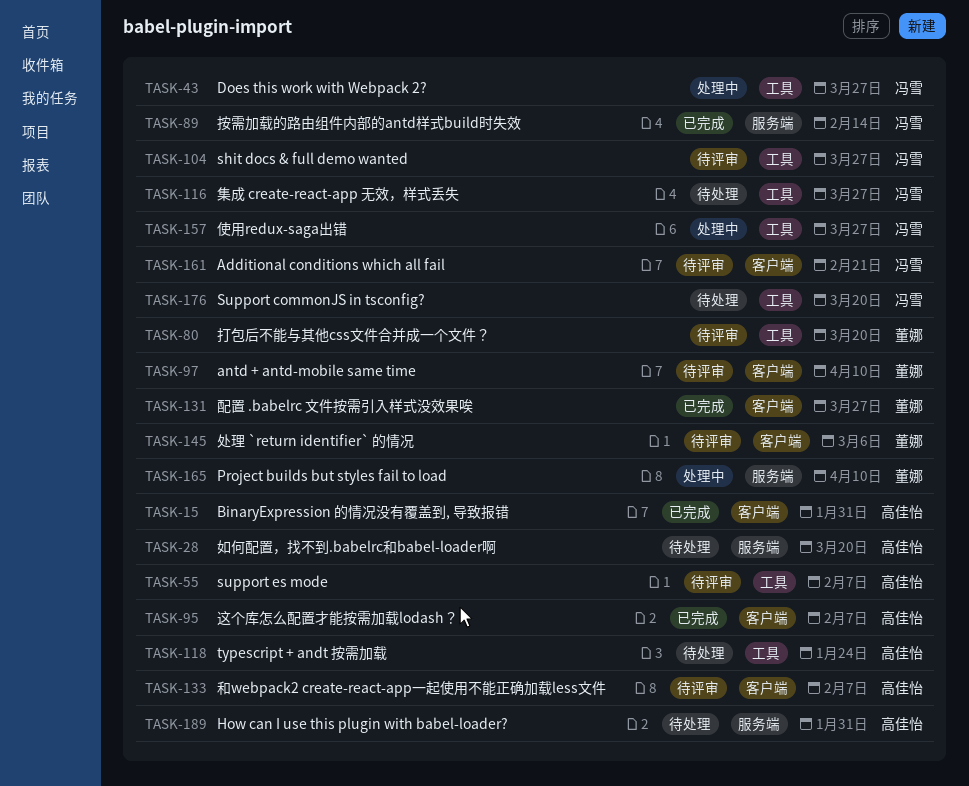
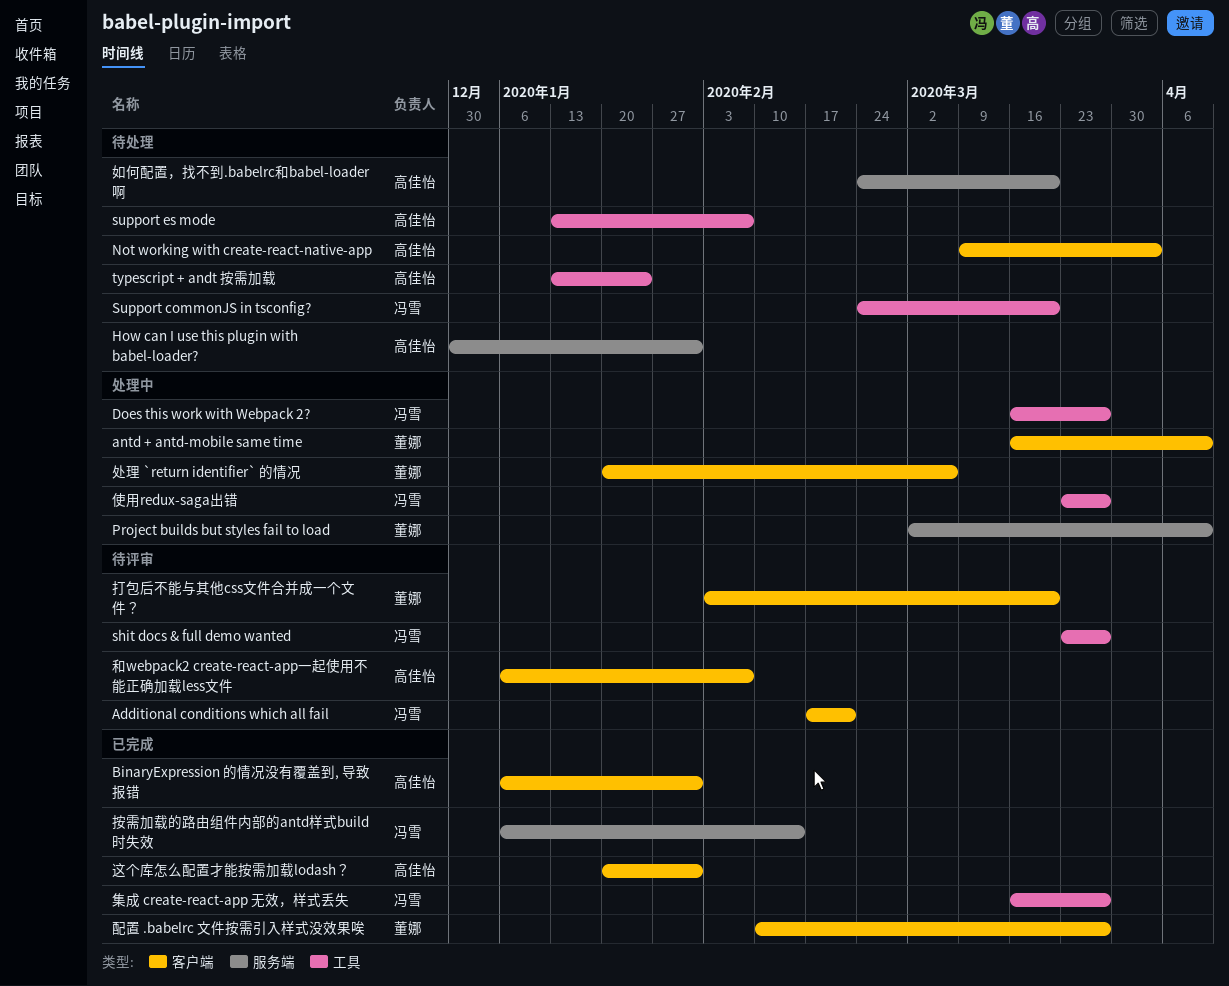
antd + antd-mobile same time, status: 待评审 -> 处理中
Not working with create-react-native-app: none -> present
support es mode, status: 待评审 -> 待处理
处理 `return identifier` 的情况, status: 待评审 -> 处理中
打包后不能与其他css文件合并成一个文件？, label: 工具 -> 客户端
这个库怎么配置才能按需加载lodash？, due: Feb 7 -> Jan 31
集成 create-react-app 无效，样式丢失, status: 待处理 -> 已完成

